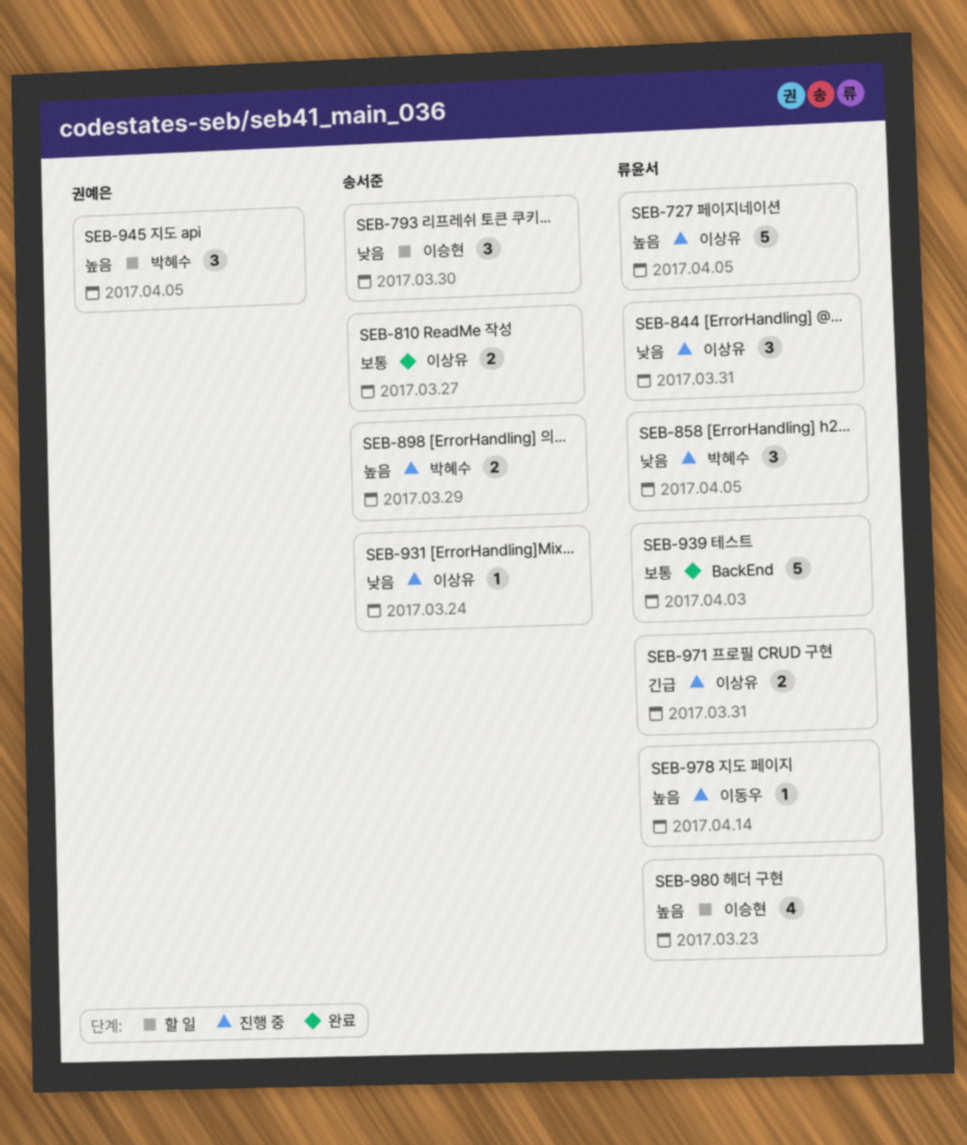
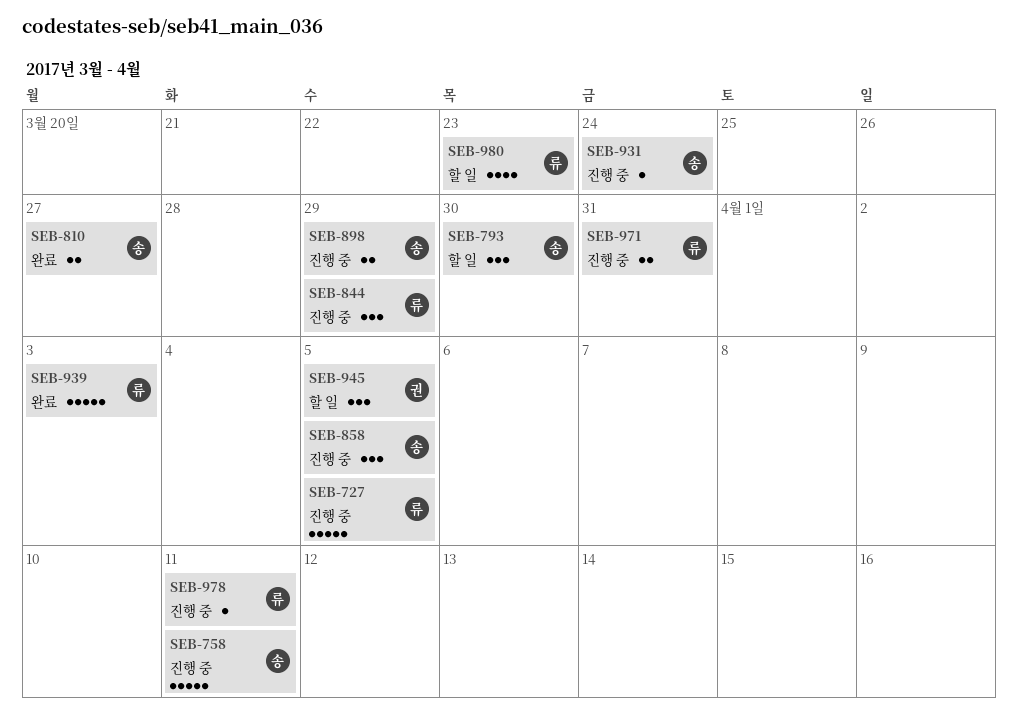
SEB-758: none -> present
SEB-844, due: Mar 31 -> Mar 29
SEB-858, owner: 류윤서 -> 송서준
SEB-978, due: Apr 14 -> Apr 11

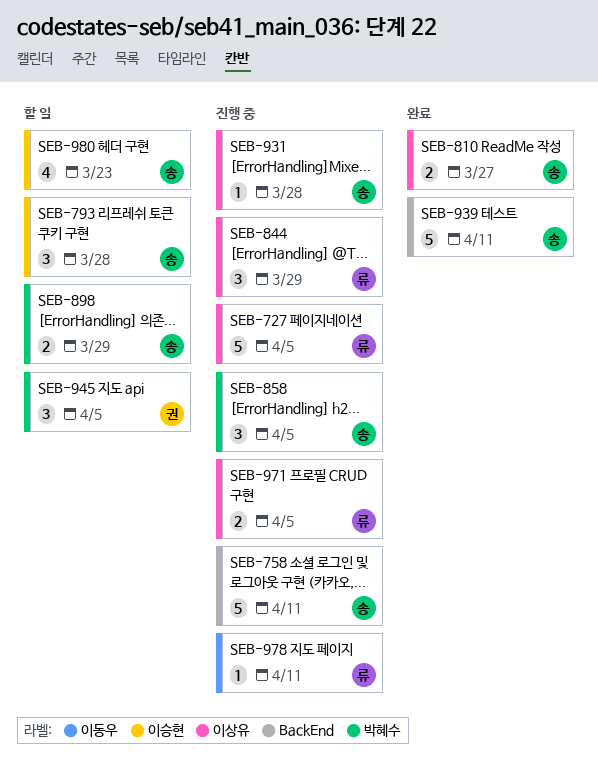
SEB-793, due: Mar 30 -> Mar 28
SEB-898, status: 진행 중 -> 할 일
SEB-931, due: Mar 24 -> Mar 28
SEB-939, owner: 류 -> 송
SEB-939, due: Apr 3 -> Apr 11
SEB-971, due: Mar 31 -> Apr 5
SEB-980, owner: 류 -> 송

